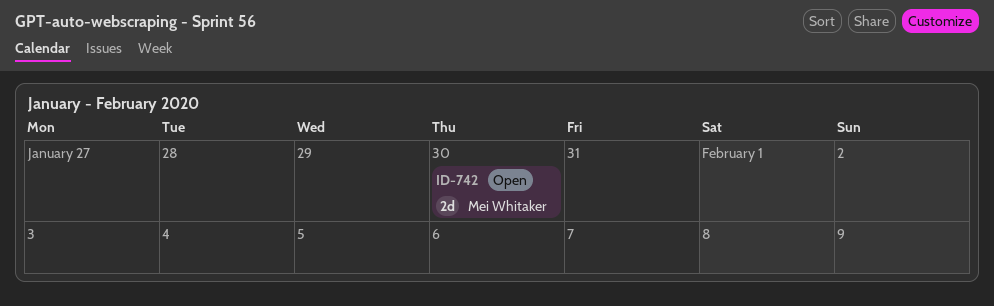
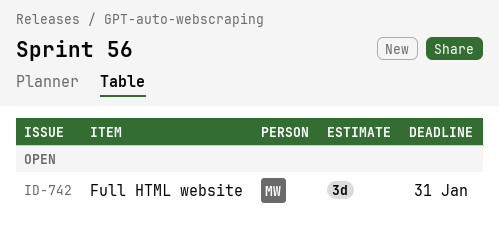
ID-742, estimate: 2d -> 3d
ID-742, due: Jan 30 -> Jan 31

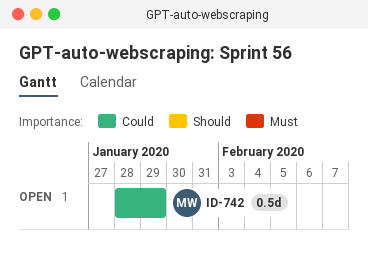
ID-742, estimate: 3d -> 0.5d
ID-742, due: Jan 31 -> Jan 29

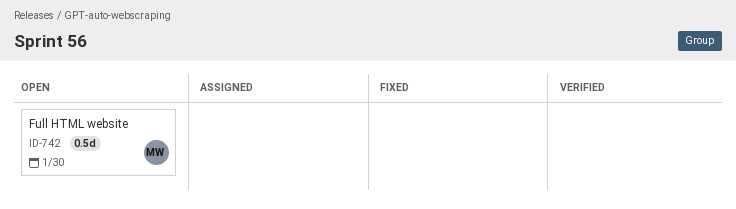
ID-742, due: Jan 29 -> Jan 30

